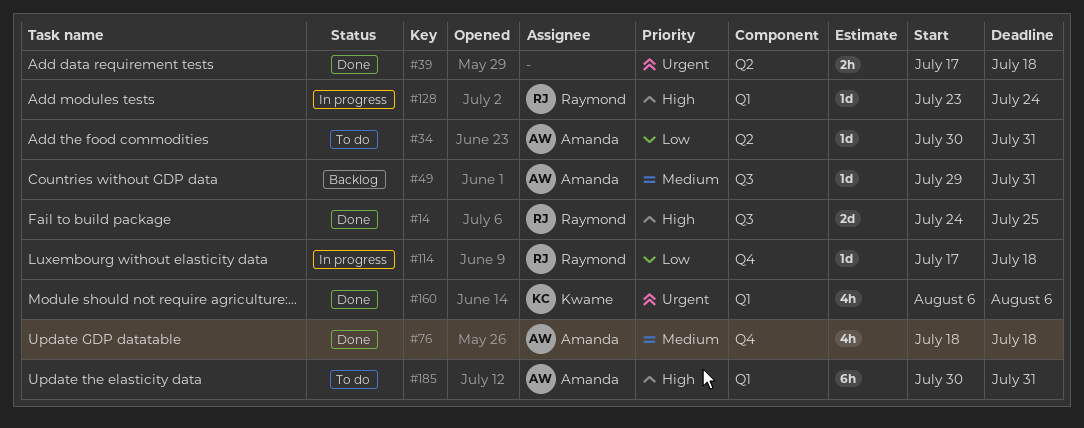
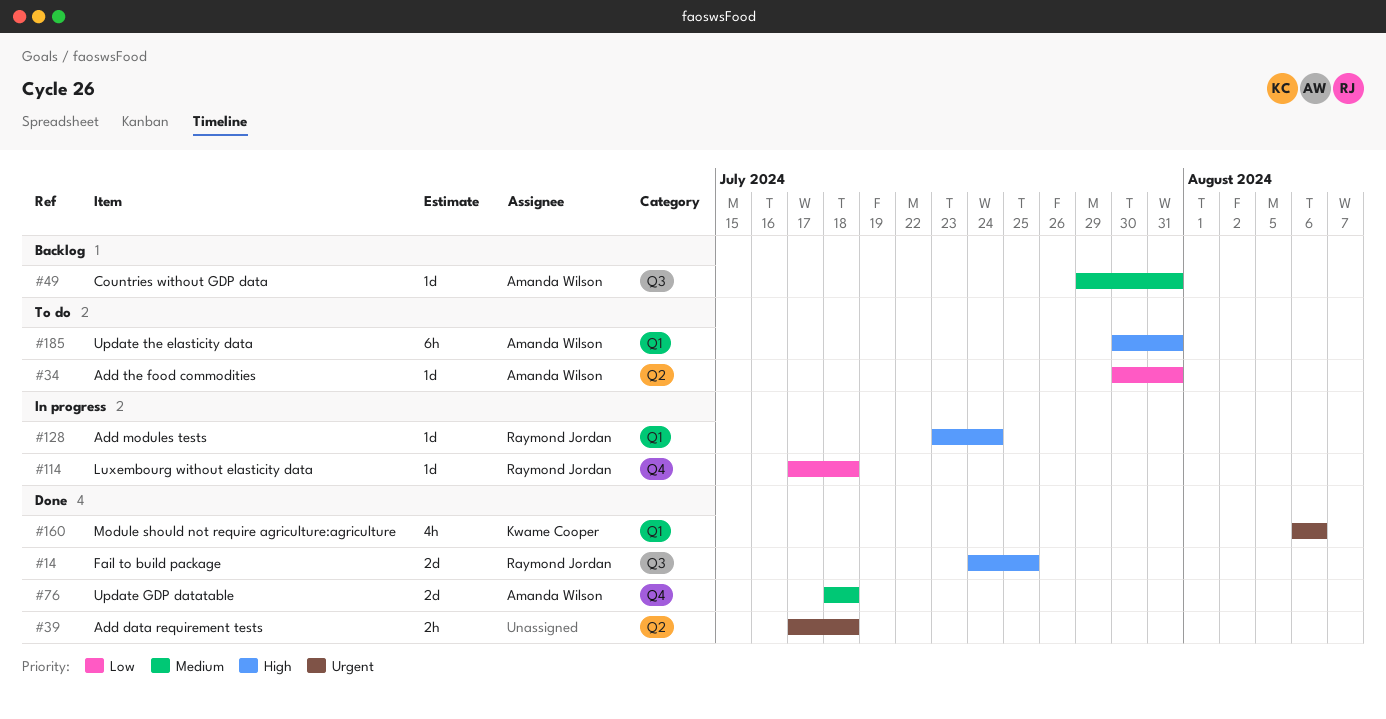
#76, estimate: 4h -> 2d

